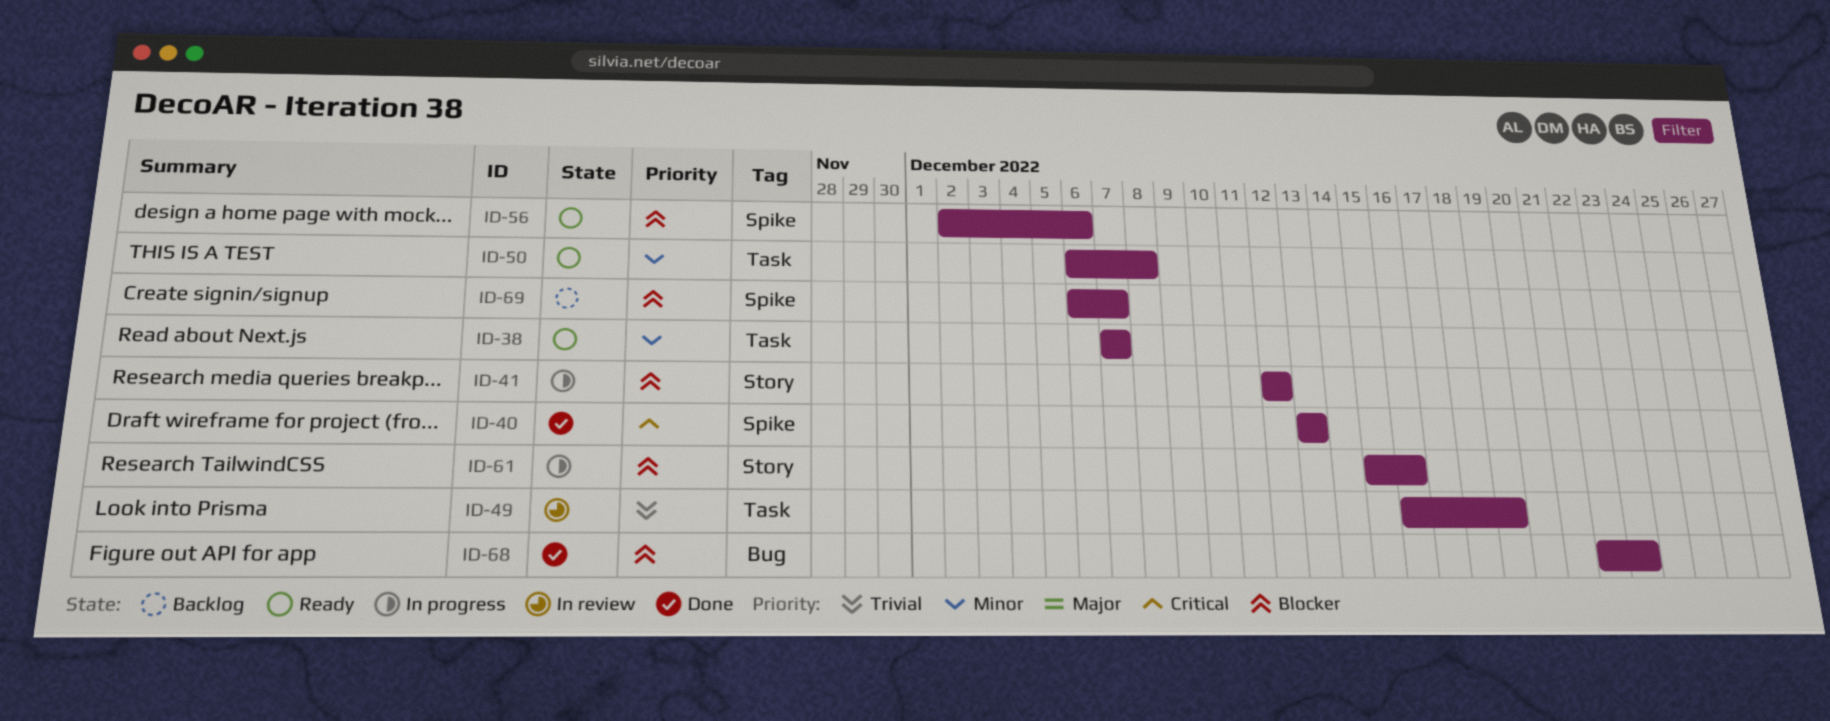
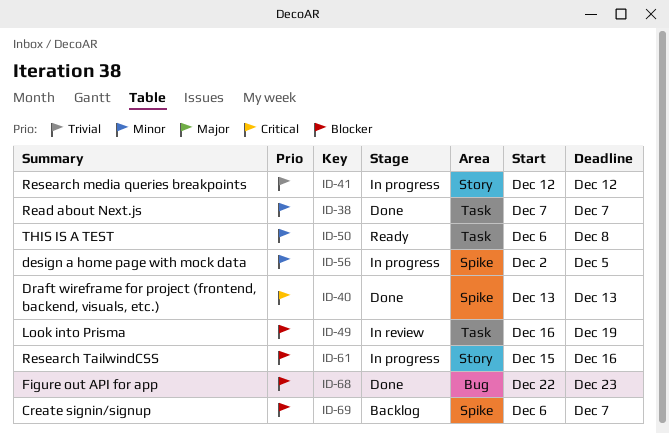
ID-38, status: Ready -> Done
ID-41, priority: Blocker -> Trivial
ID-49, priority: Trivial -> Blocker
ID-56, status: Ready -> In progress
ID-56, priority: Blocker -> Minor
ID-56, due: Dec 6 -> Dec 5

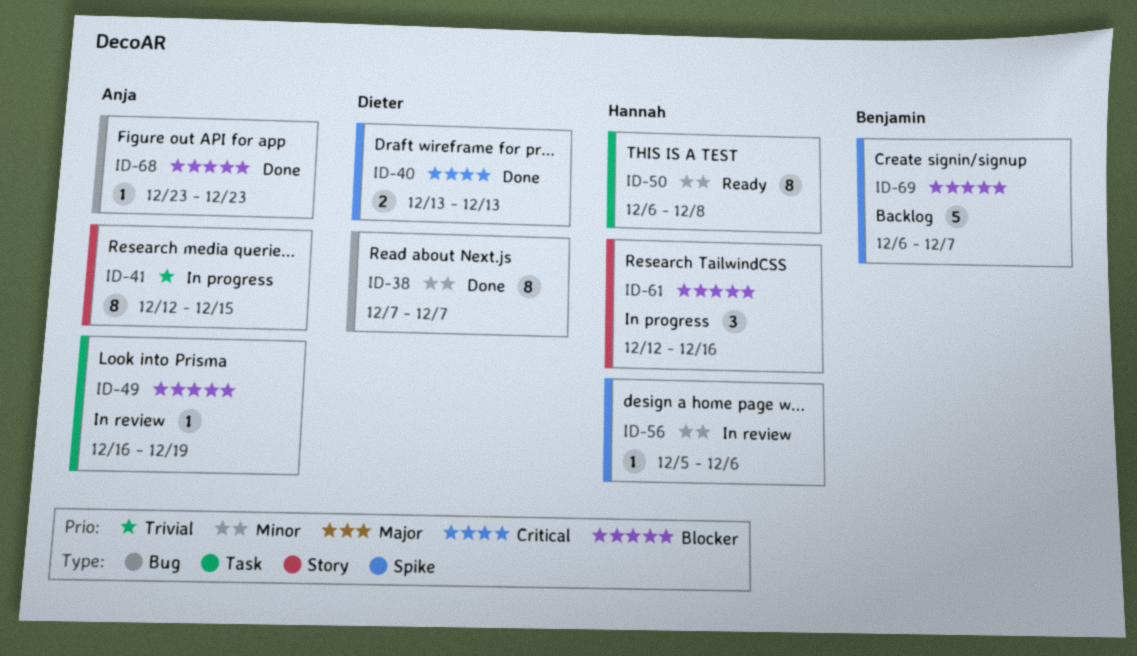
ID-38, label: Task -> Bug
ID-41, due: Dec 12 -> Dec 15
ID-56, status: In progress -> In review
ID-56, start: Dec 2 -> Dec 5
ID-56, due: Dec 5 -> Dec 6
ID-61, start: Dec 15 -> Dec 12
ID-68, start: Dec 22 -> Dec 23

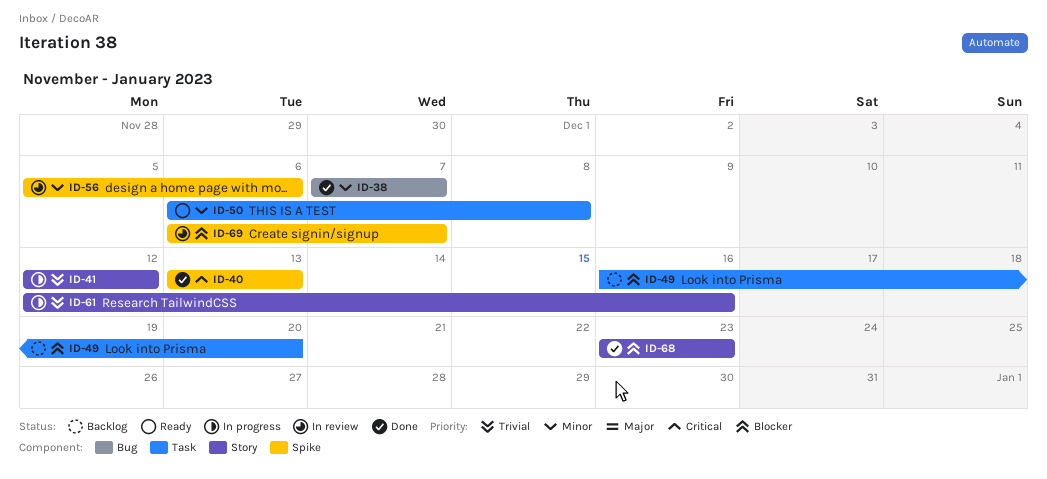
ID-41, due: Dec 15 -> Dec 12
ID-49, status: In review -> Backlog
ID-49, due: Dec 19 -> Dec 20
ID-61, priority: Blocker -> Trivial
ID-68, label: Bug -> Story
ID-69, status: Backlog -> In review

